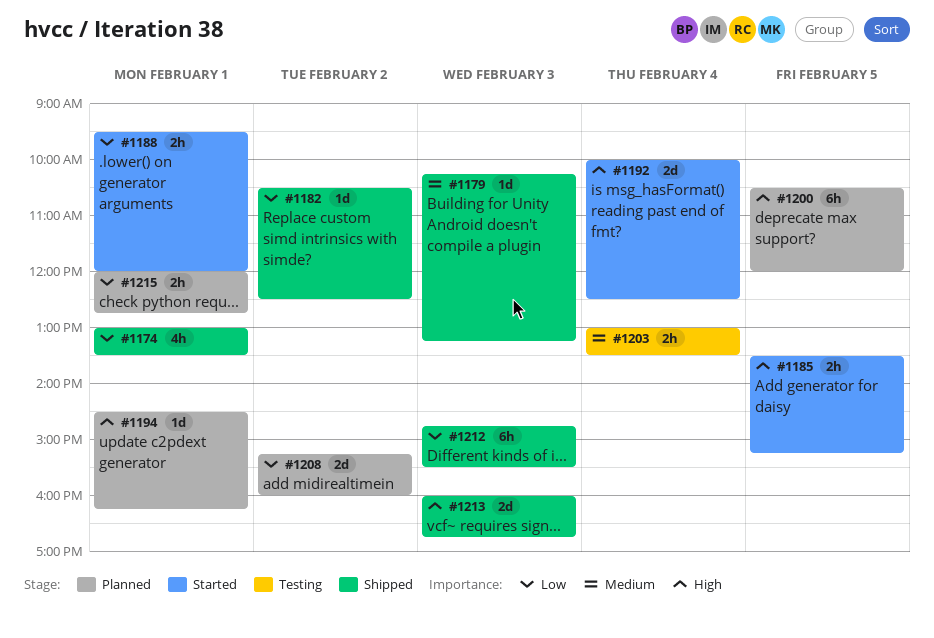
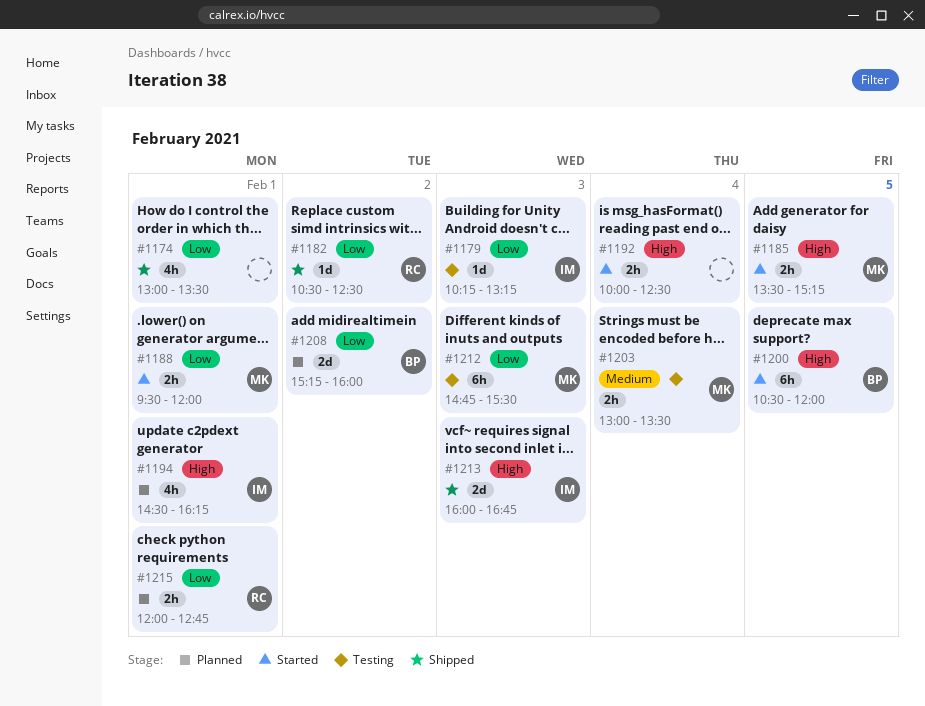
#1179, status: Shipped -> Testing
#1179, priority: Medium -> Low
#1192, estimate: 2d -> 2h
#1194, estimate: 1d -> 4h
#1200, status: Planned -> Started
#1212, status: Shipped -> Testing

